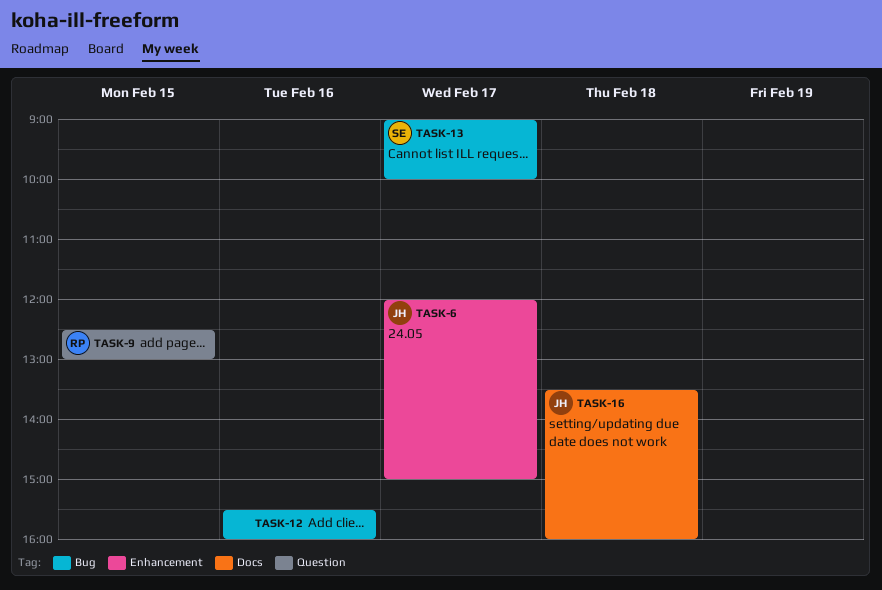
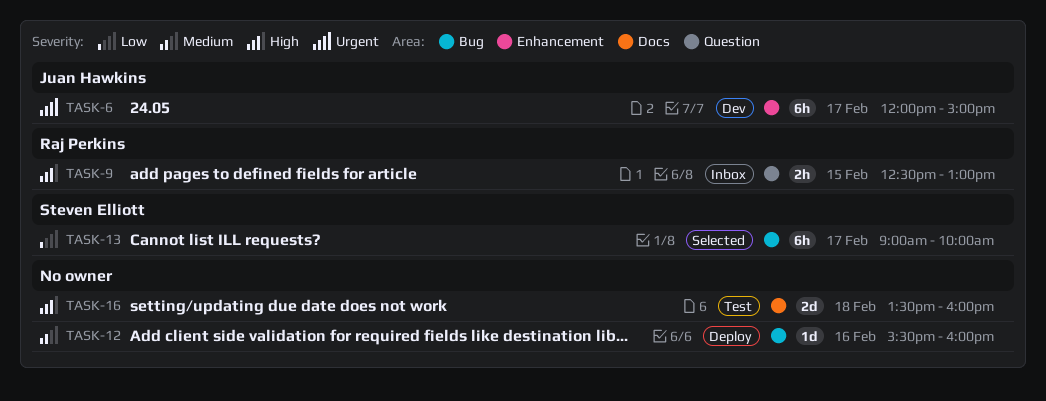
TASK-16, owner: Juan Hawkins -> none

